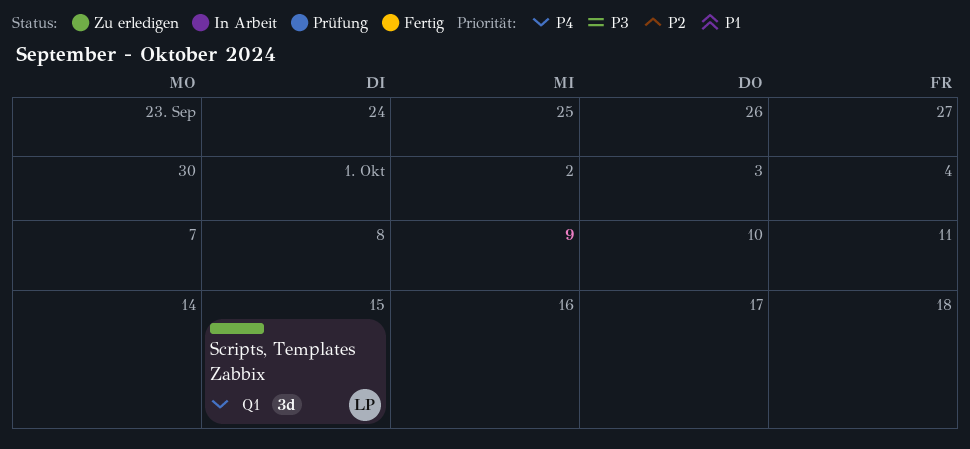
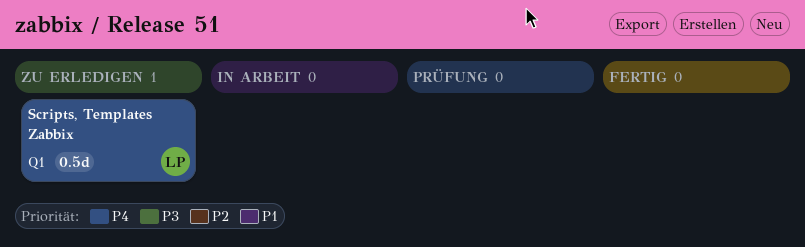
Scripts, Templates Zabbix, estimate: 3d -> 0.5d

